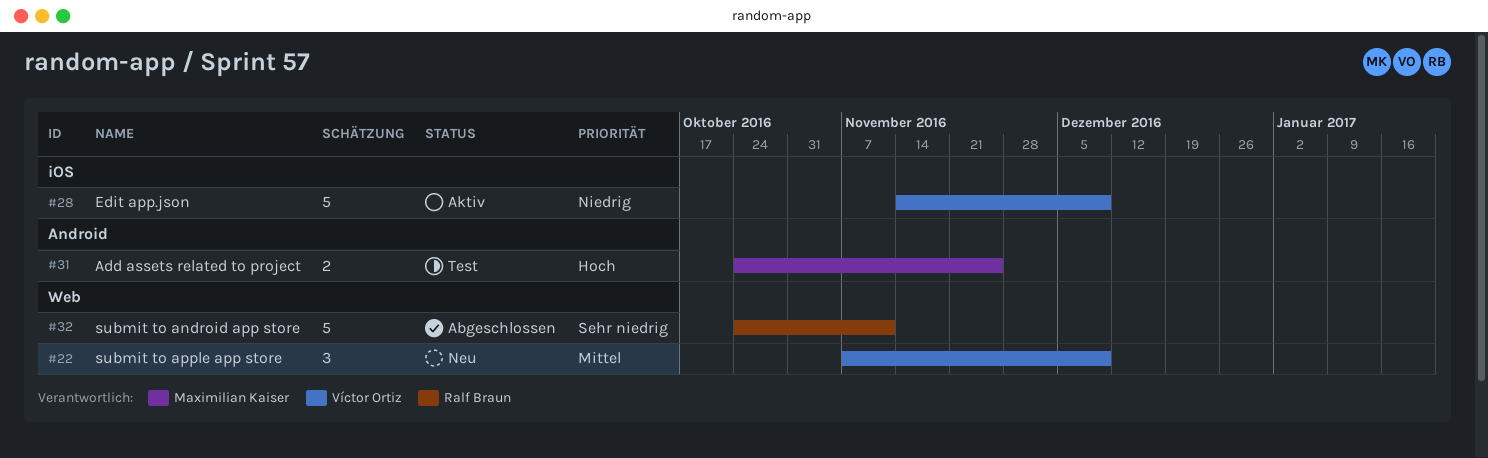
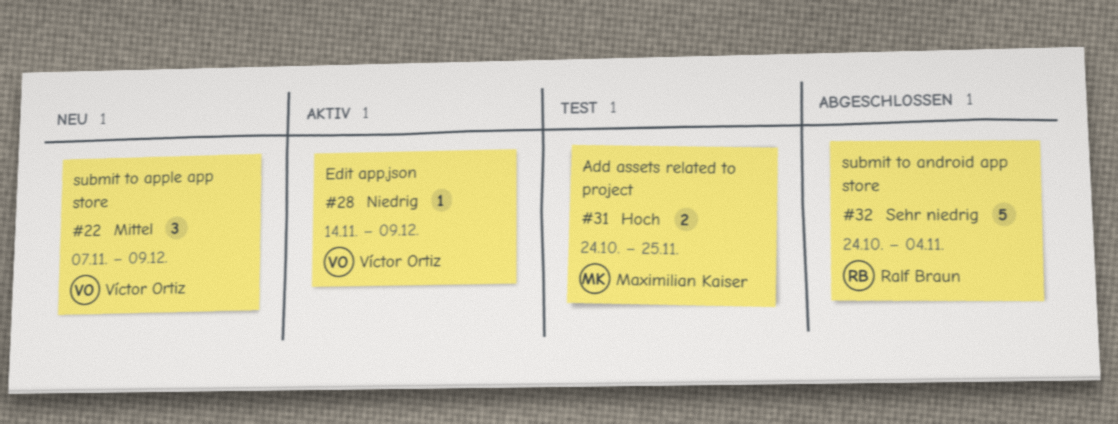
#28, estimate: 5 -> 1
#32, due: Nov 11 -> Nov 4

